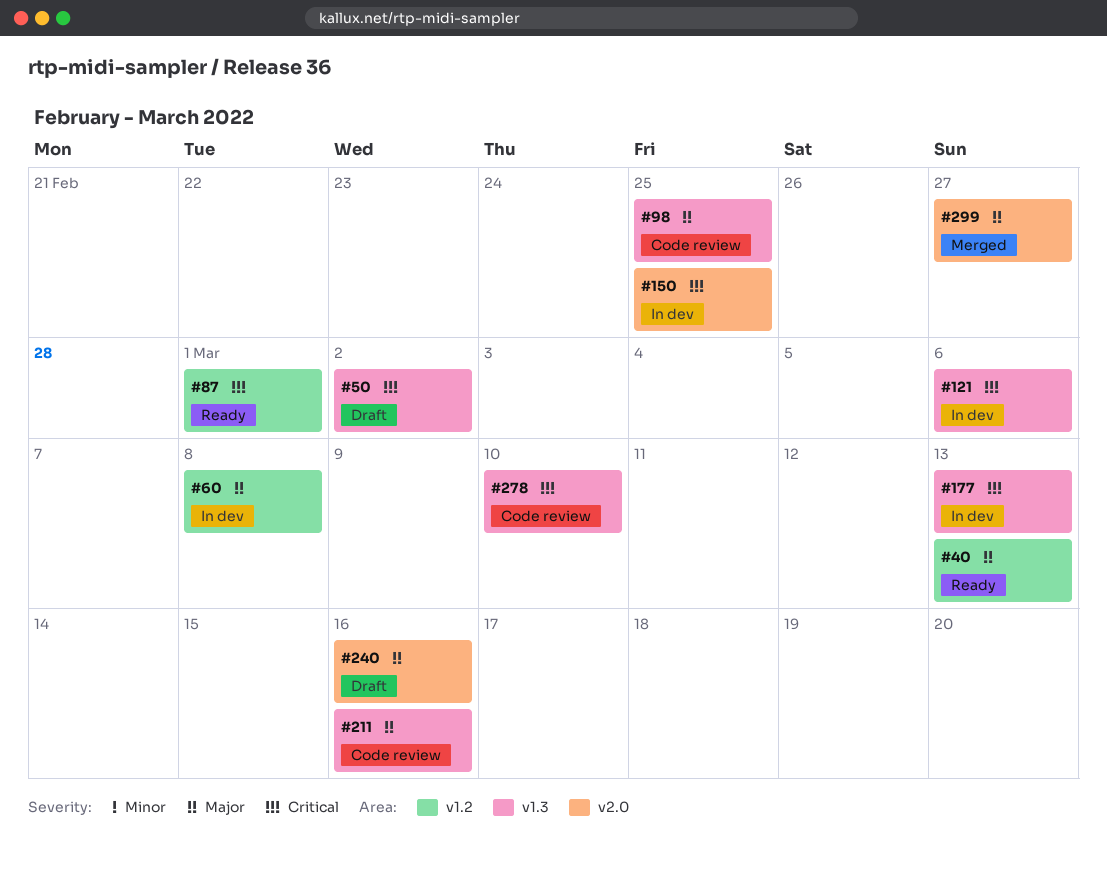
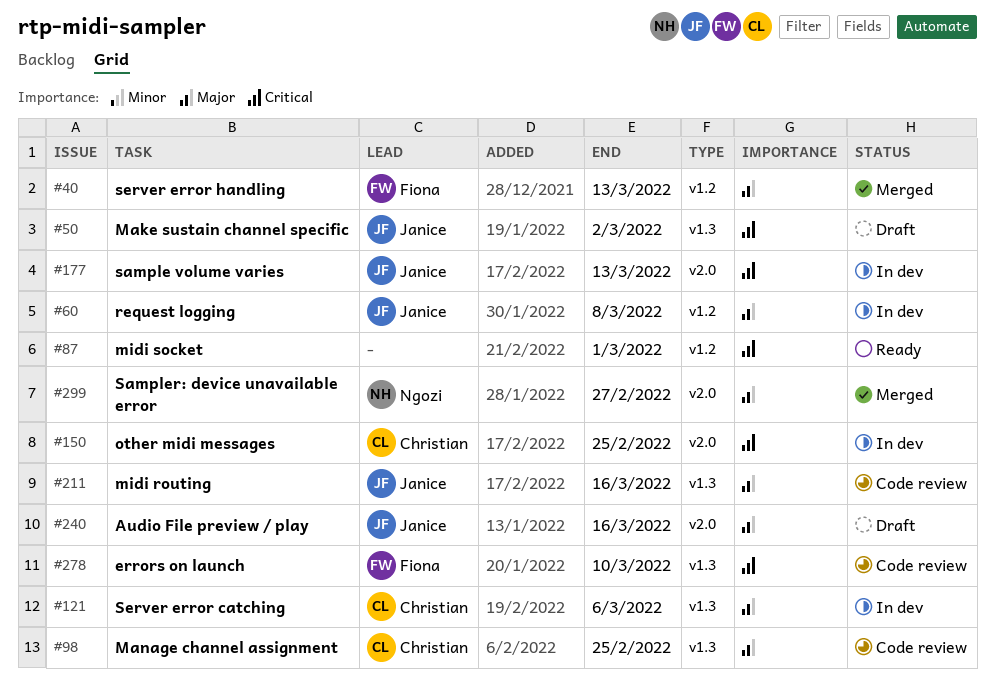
#40, status: Ready -> Merged
#121, priority: Critical -> Major
#177, label: v1.3 -> v2.0

